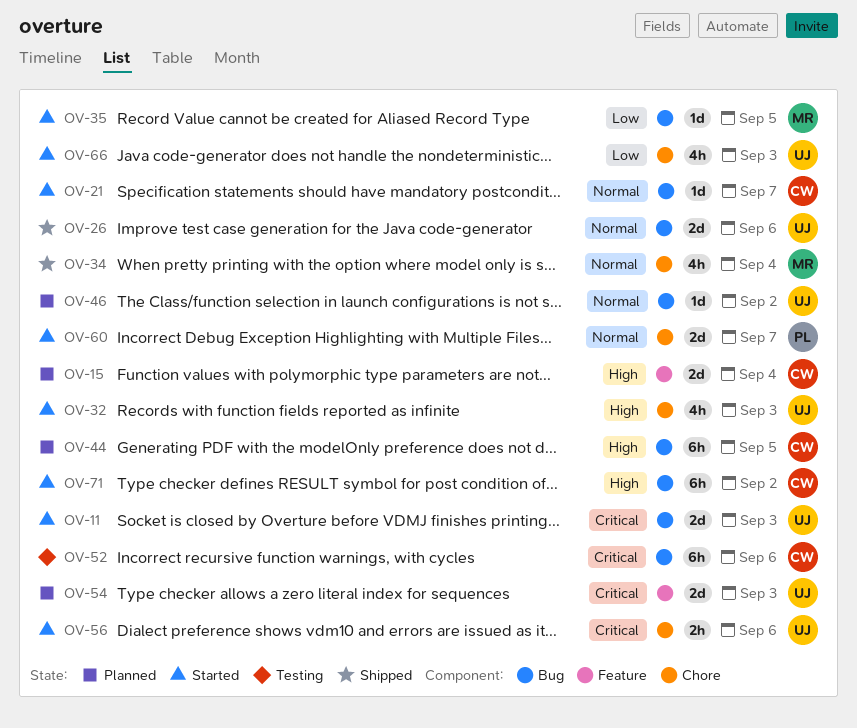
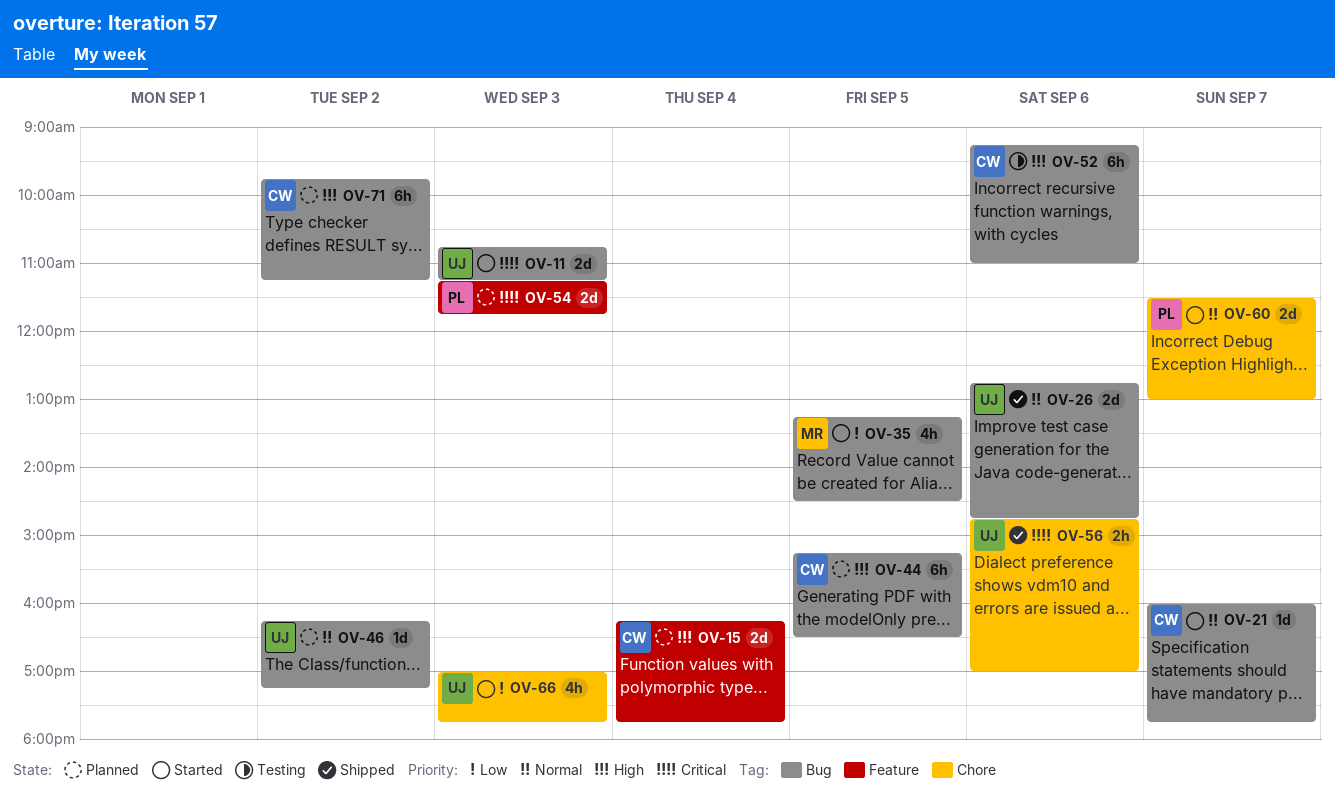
OV-32: present -> none
OV-34: present -> none
OV-35, estimate: 1d -> 4h
OV-52, priority: Critical -> High
OV-54, owner: UJ -> PL
OV-56, status: Started -> Shipped
OV-71, status: Started -> Planned

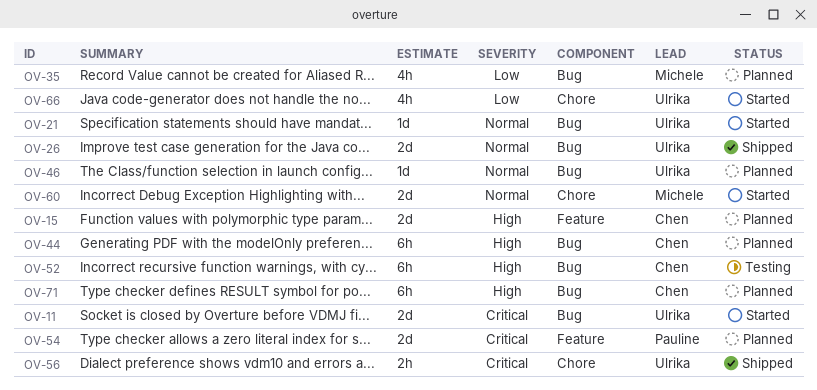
OV-21, owner: Chen -> Ulrika
OV-35, status: Started -> Planned
OV-60, owner: Pauline -> Michele

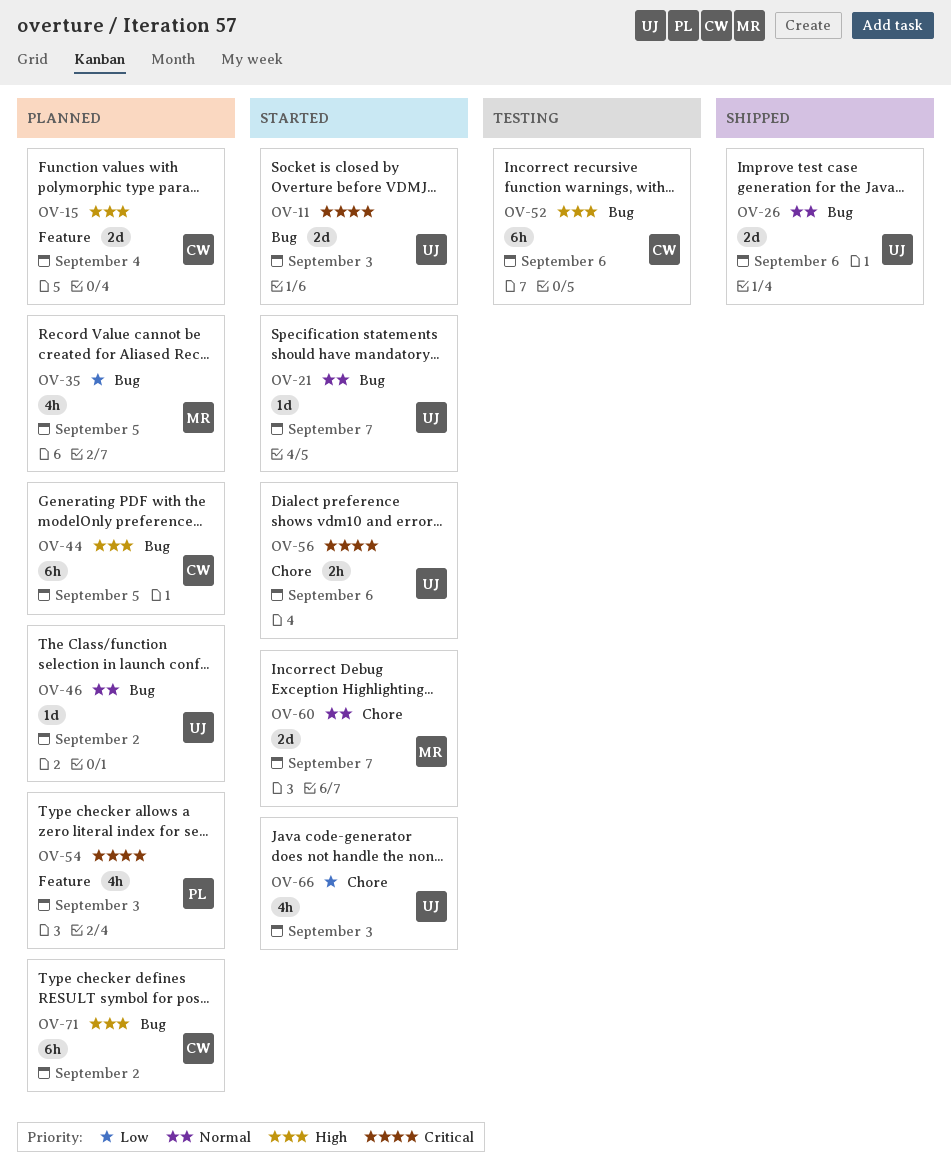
OV-54, estimate: 2d -> 4h
OV-56, status: Shipped -> Started

